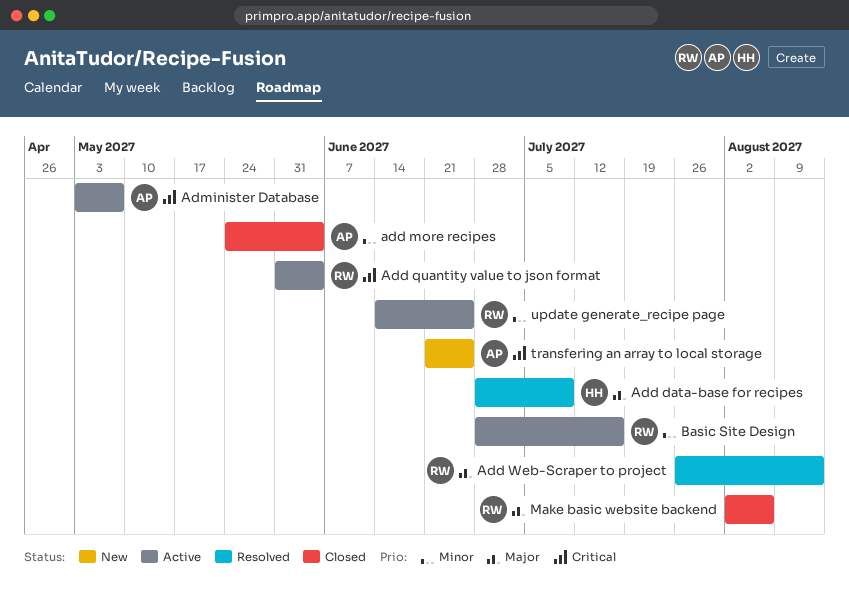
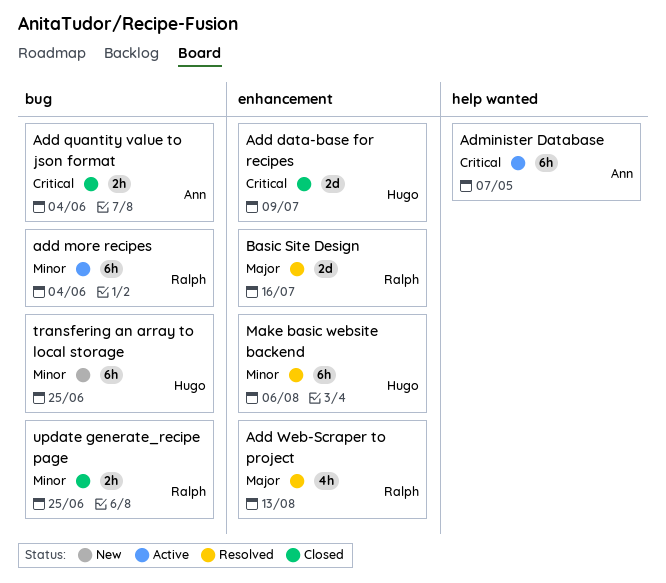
Add data-base for recipes, status: Resolved -> Closed
Add data-base for recipes, priority: Major -> Critical
add more recipes, status: Closed -> Active
add more recipes, owner: Ann -> Ralph
Add quantity value to json format, status: Active -> Closed
Add quantity value to json format, owner: Ralph -> Ann
Basic Site Design, status: Active -> Resolved
Basic Site Design, priority: Minor -> Major
Make basic website backend, status: Closed -> Resolved
Make basic website backend, owner: Ralph -> Hugo
Make basic website backend, priority: Major -> Minor
transfering an array to local storage, owner: Ann -> Hugo
transfering an array to local storage, priority: Critical -> Minor
update generate_recipe page, status: Active -> Closed

